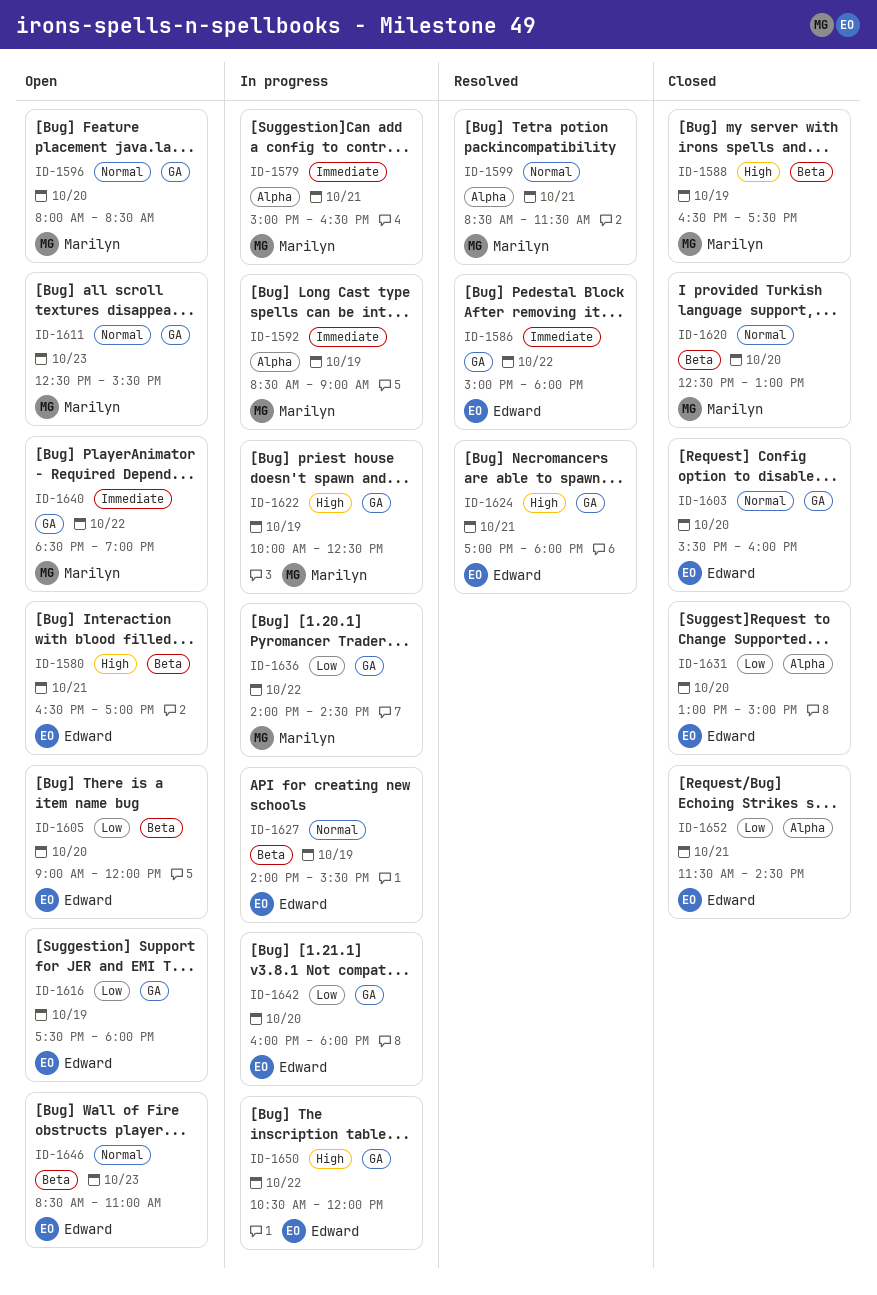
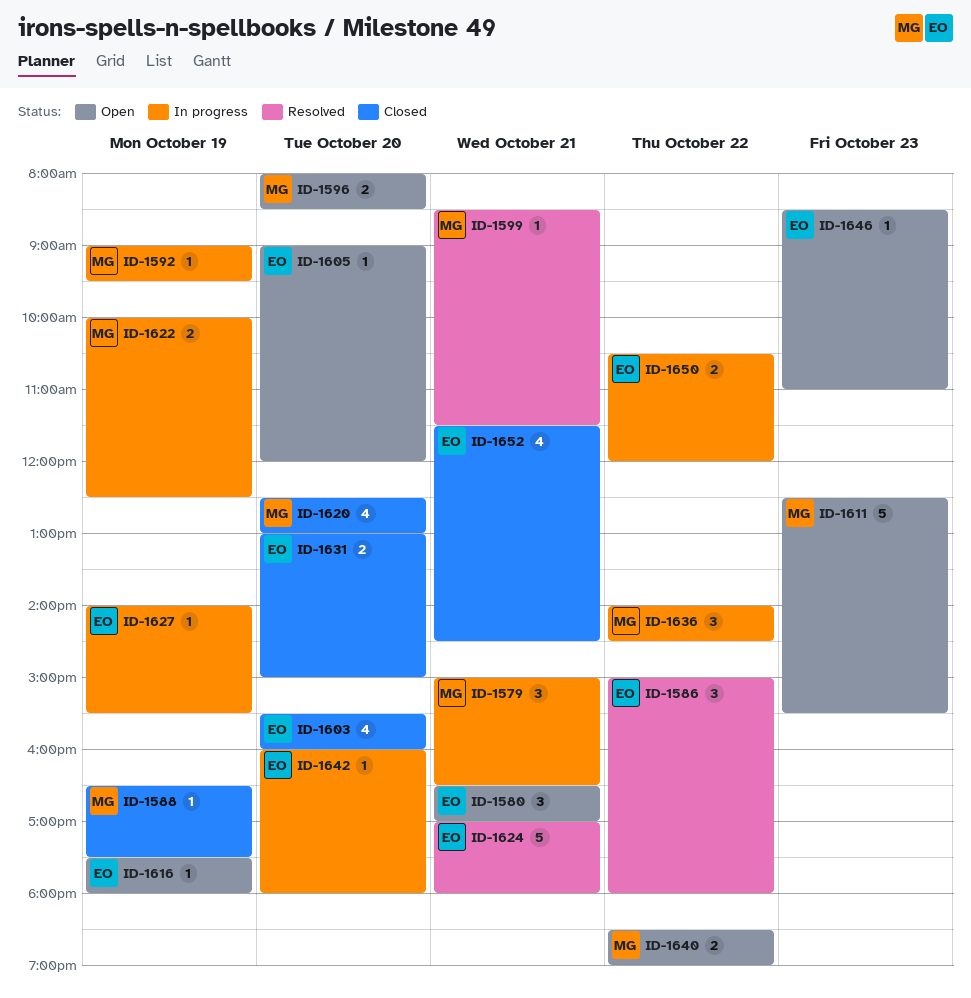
ID-1592, begins: 08:30 -> 09:00
ID-1592, ends: 09:00 -> 09:30

